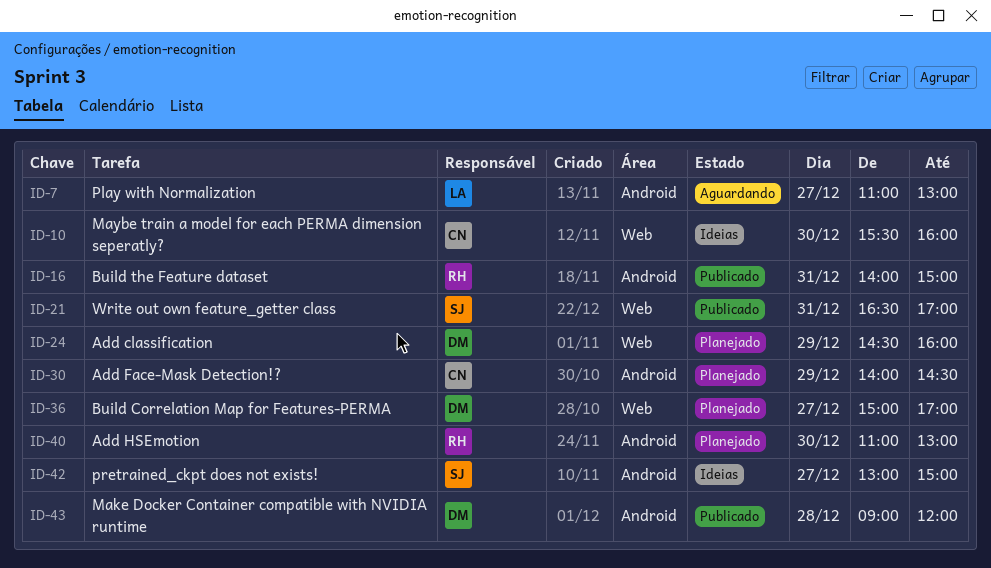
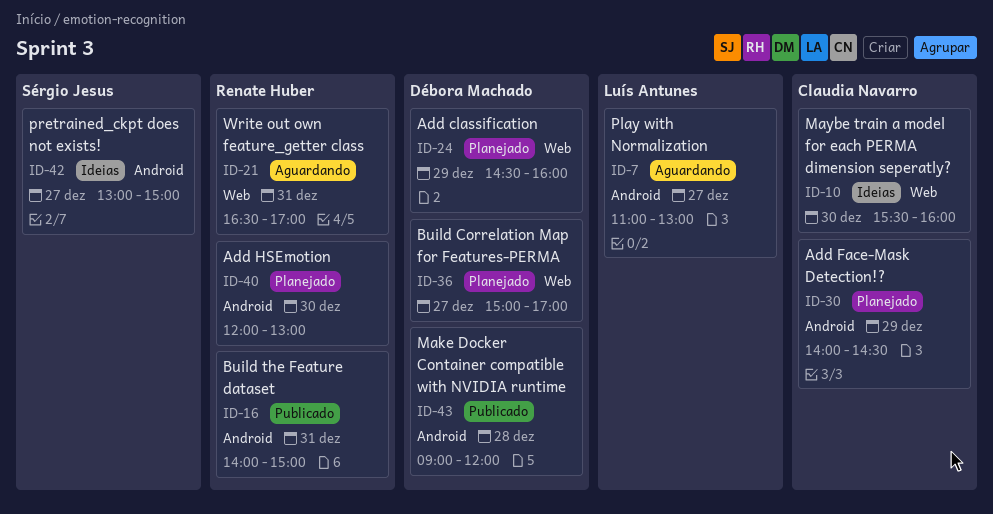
ID-21, status: Publicado -> Aguardando
ID-21, owner: Sérgio Jesus -> Renate Huber
ID-40, begins: 11:00 -> 12:00

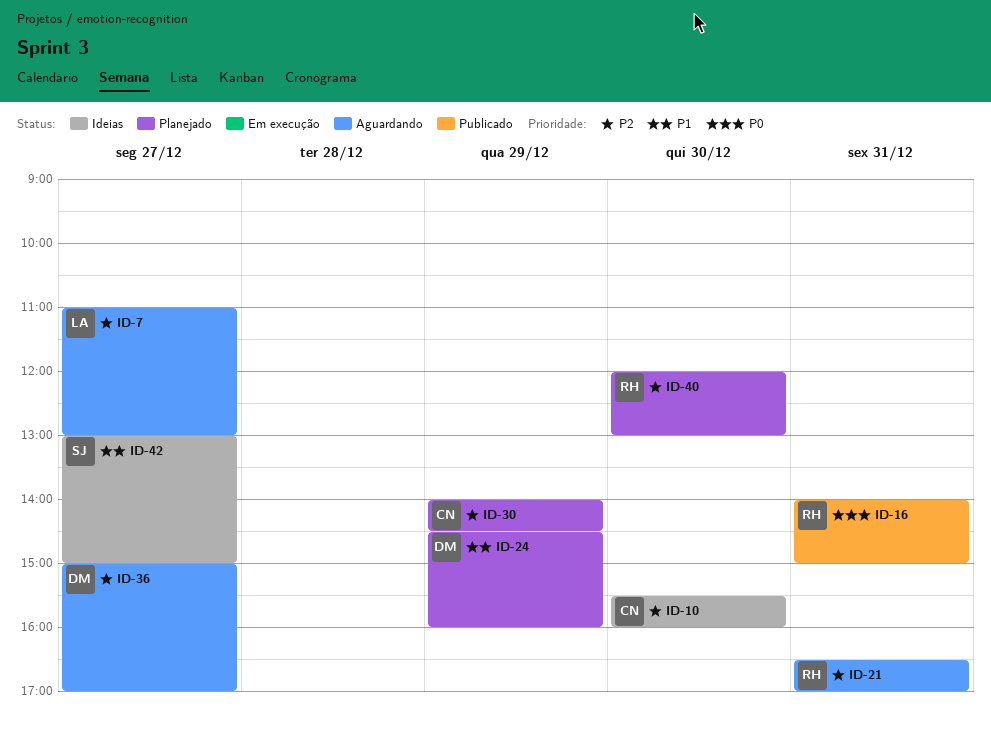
ID-36, status: Planejado -> Aguardando
ID-43: present -> none

